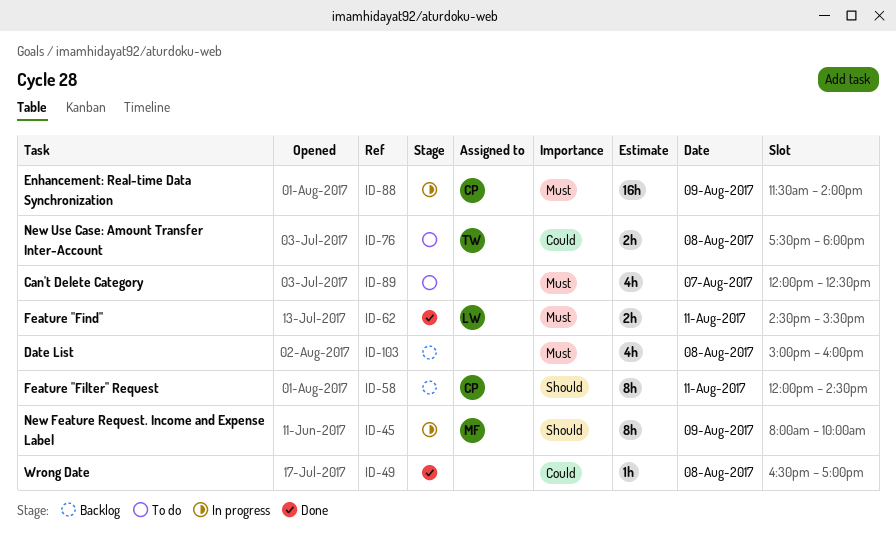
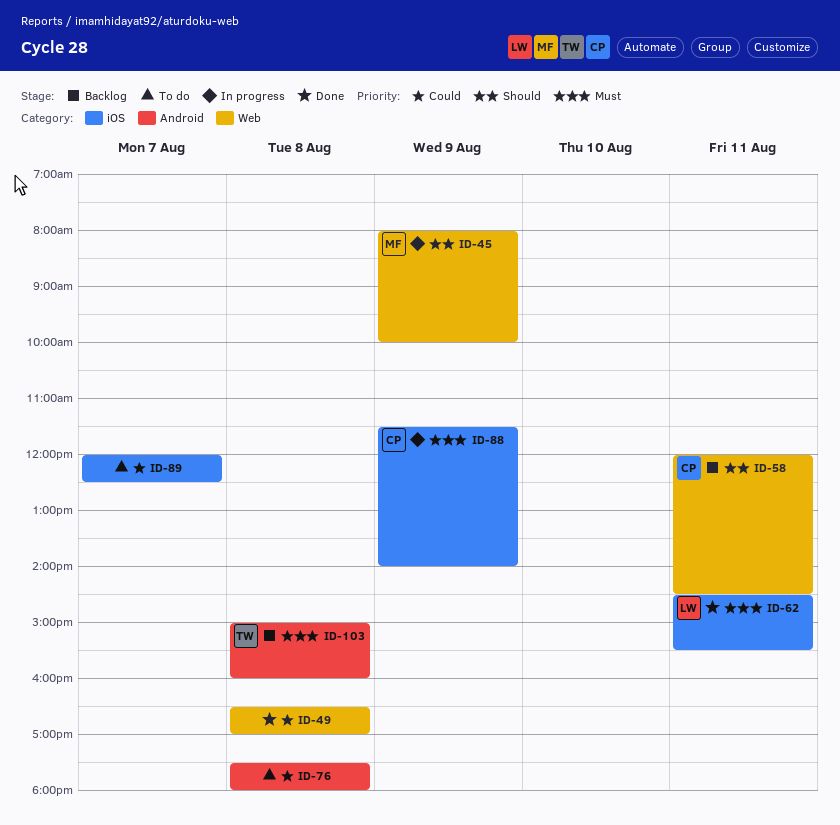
ID-76, owner: TW -> none
ID-89, priority: Must -> Could
ID-103, owner: none -> TW

